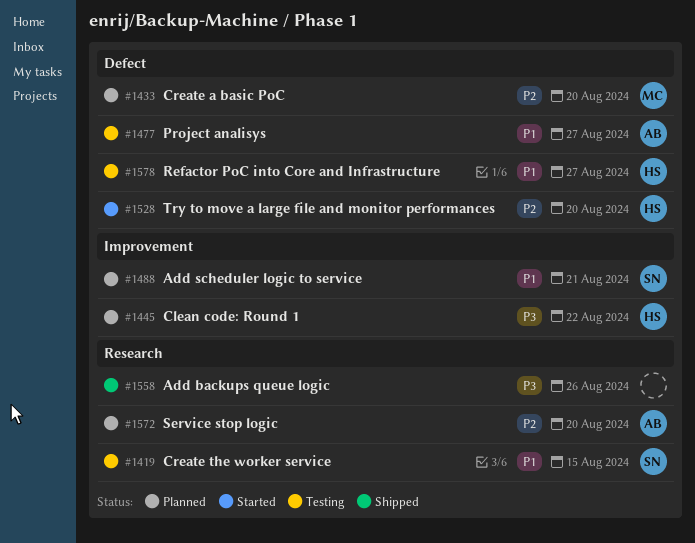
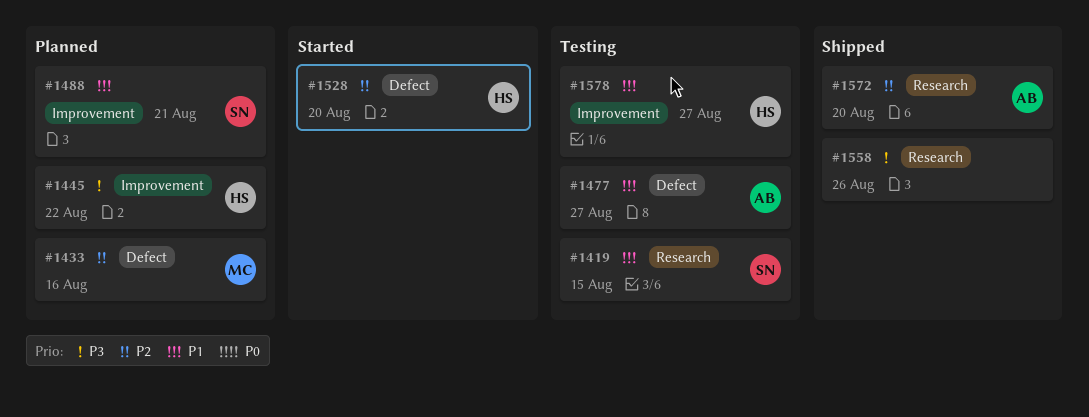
#1433, due: Aug 20 -> Aug 16
#1572, status: Planned -> Shipped
#1578, label: Defect -> Improvement

